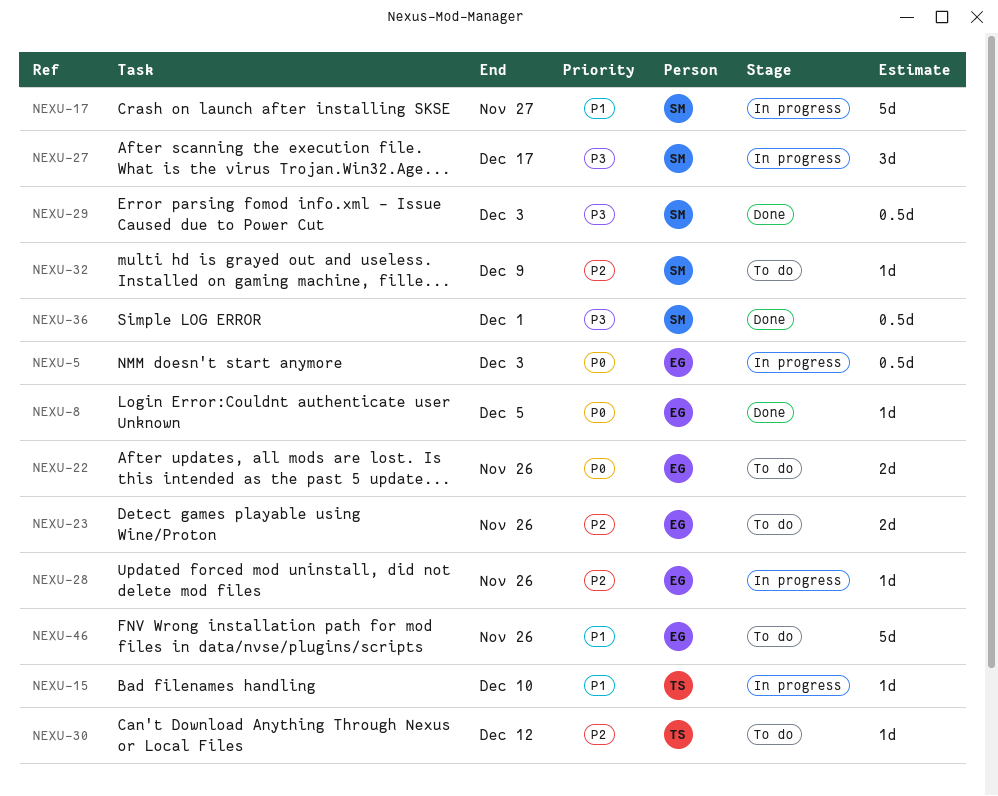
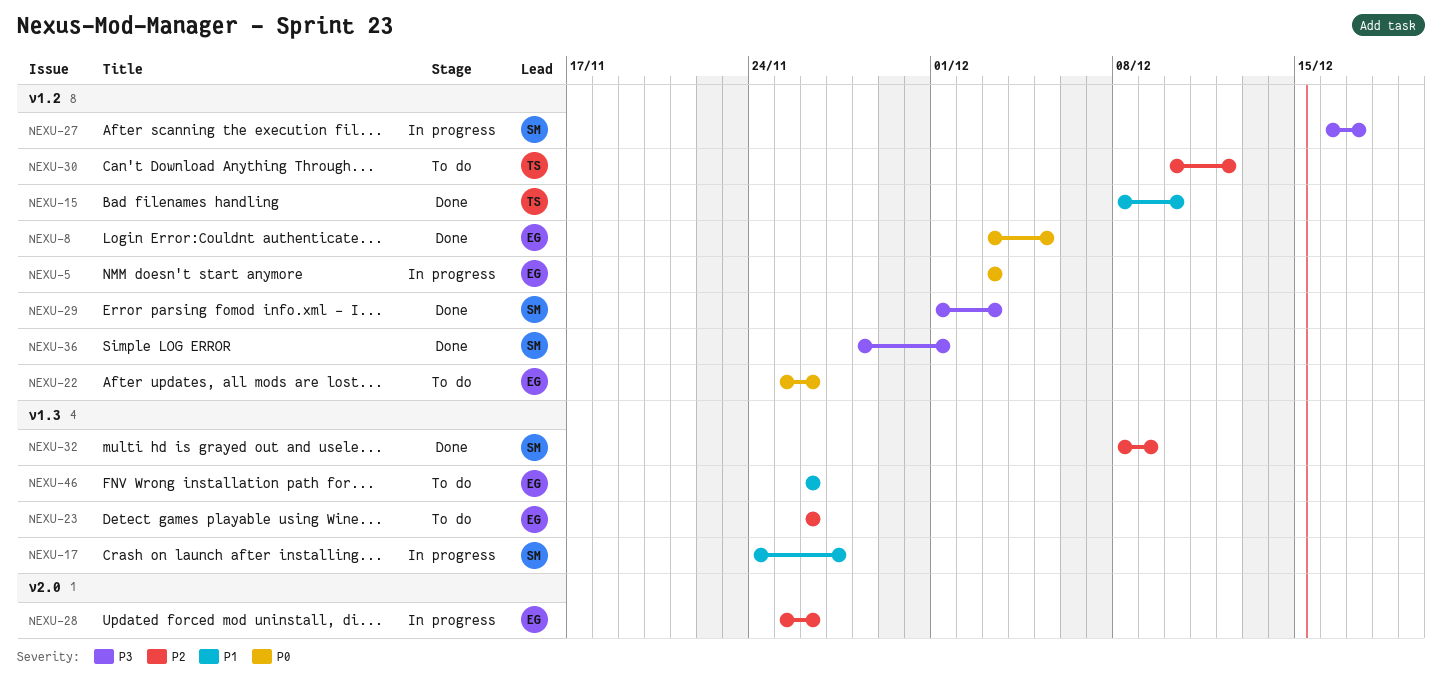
NEXU-15, status: In progress -> Done
NEXU-32, status: To do -> Done

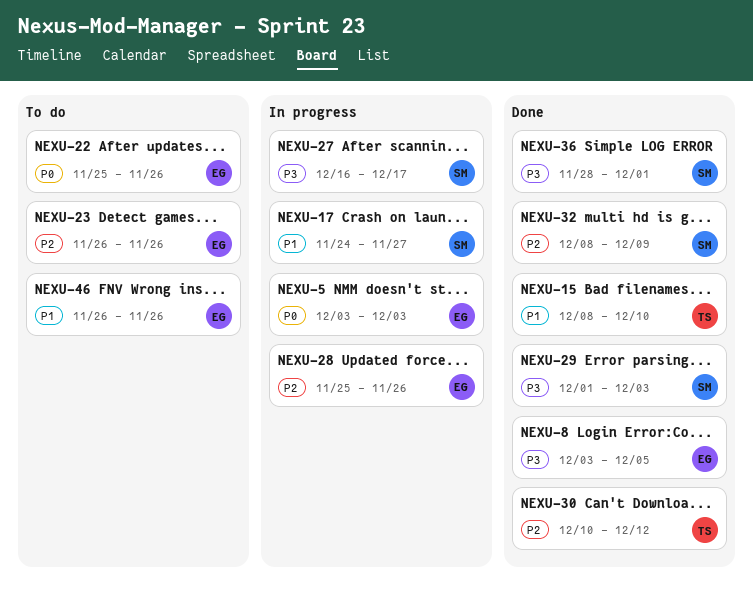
NEXU-8, priority: P0 -> P3
NEXU-30, status: To do -> Done

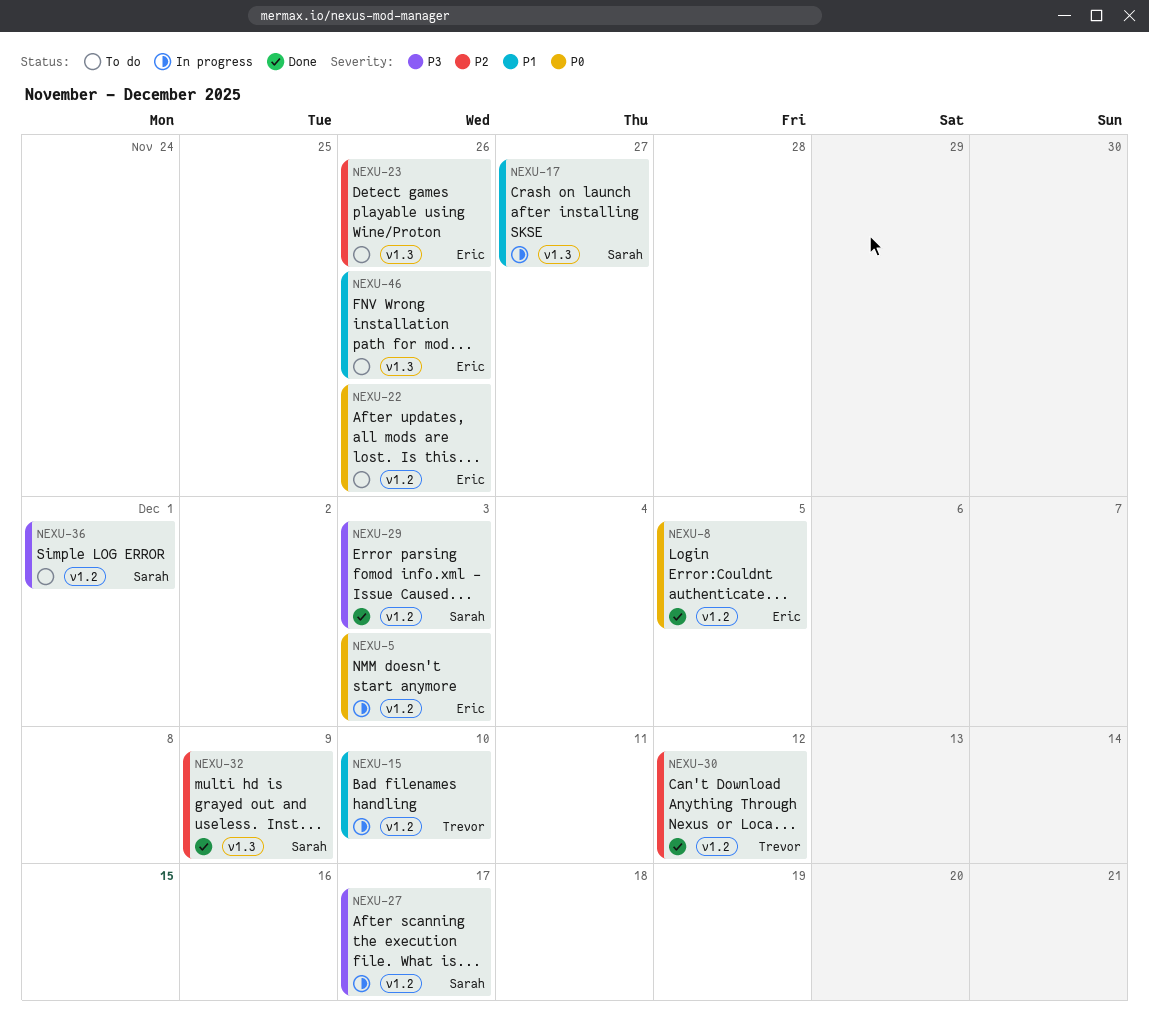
NEXU-8, priority: P3 -> P0
NEXU-15, status: Done -> In progress
NEXU-28: present -> none
NEXU-36, status: Done -> To do

